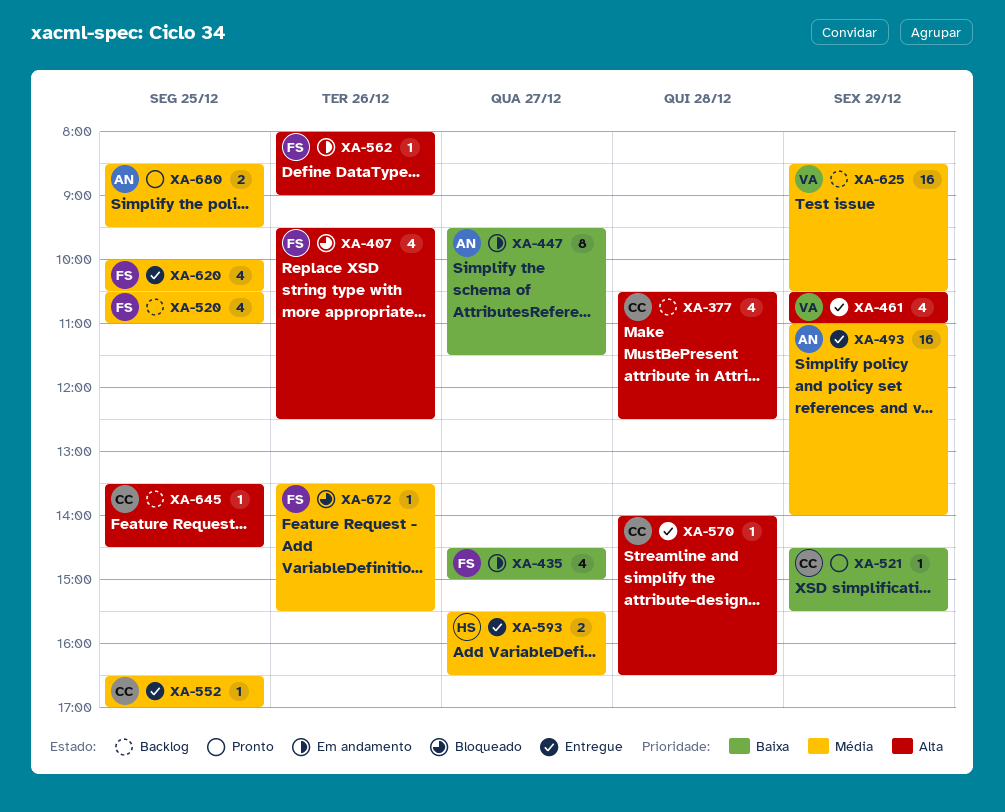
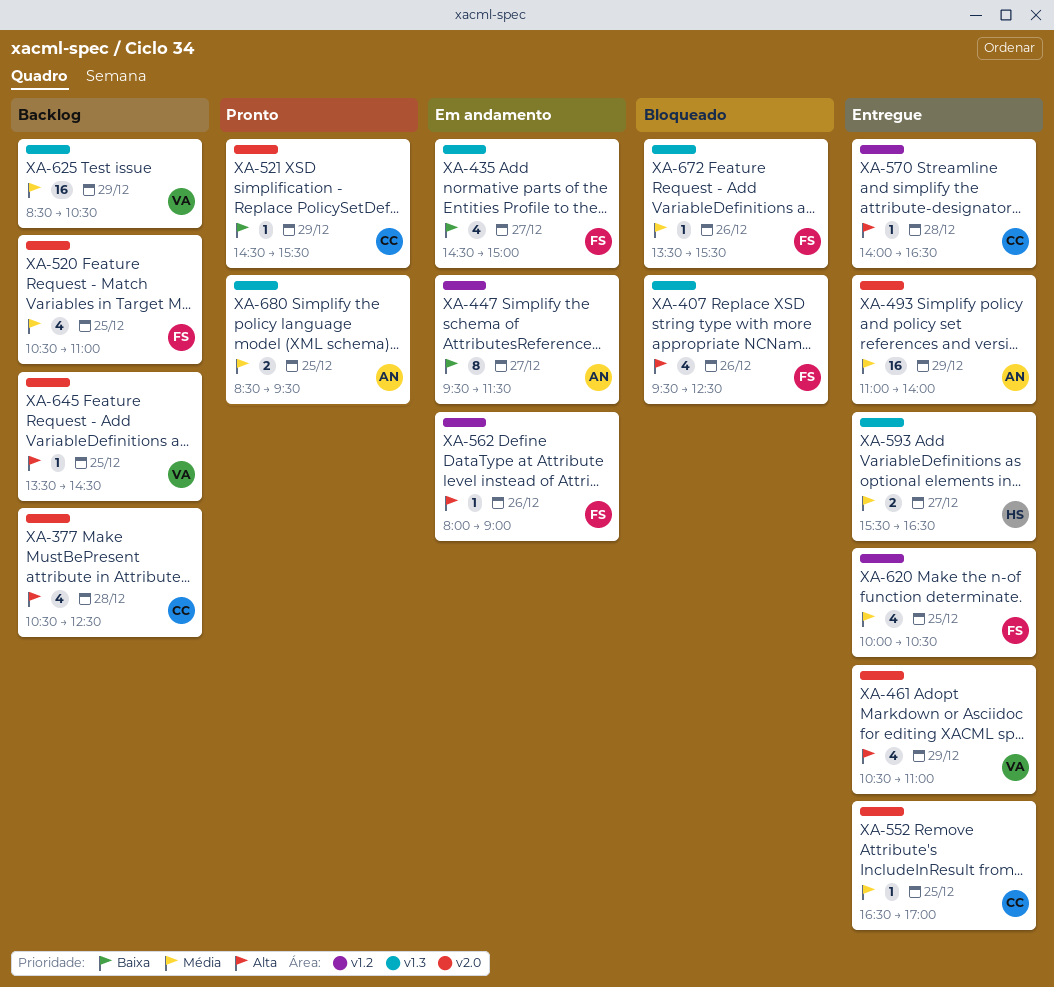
XA-645, owner: CC -> VA

